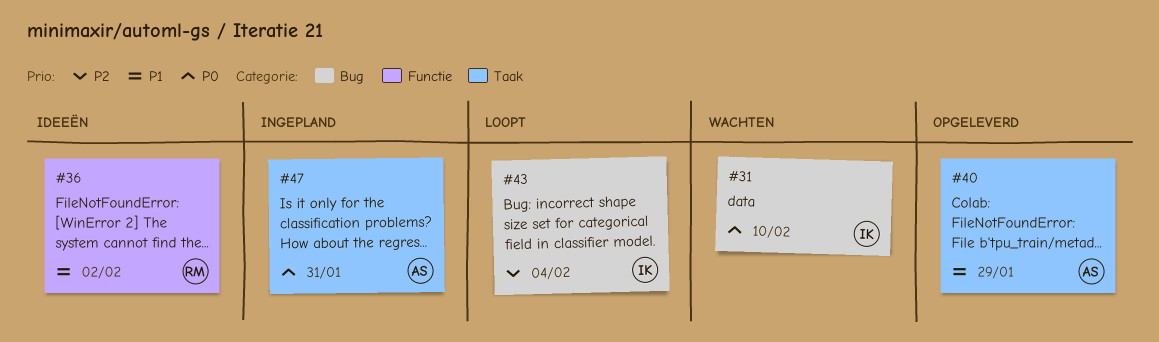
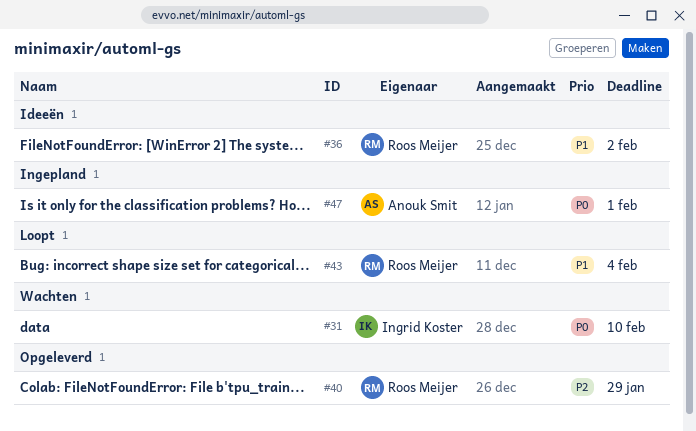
#40, owner: Anouk Smit -> Roos Meijer
#40, priority: P1 -> P2
#43, owner: Ingrid Koster -> Roos Meijer
#43, priority: P2 -> P1
#47, due: Jan 31 -> Feb 1

